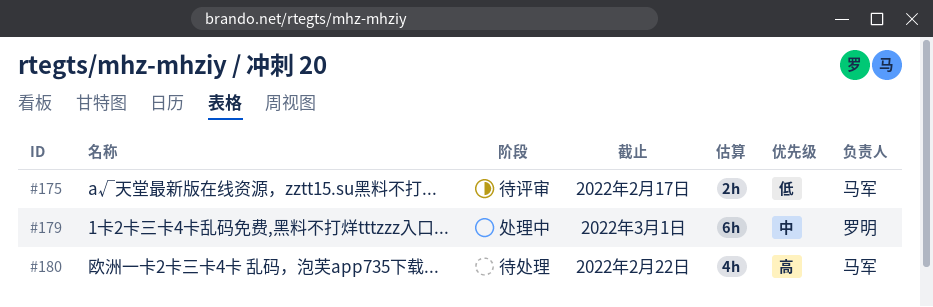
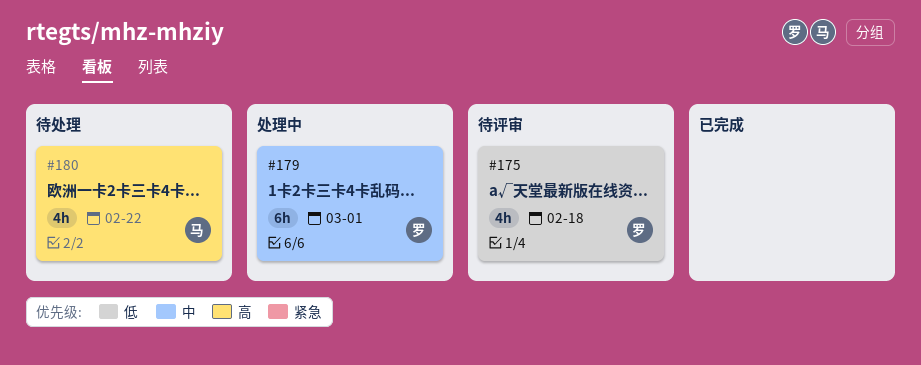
#175, owner: 马军 -> 罗明
#175, estimate: 2h -> 4h
#175, due: Feb 17 -> Feb 18

